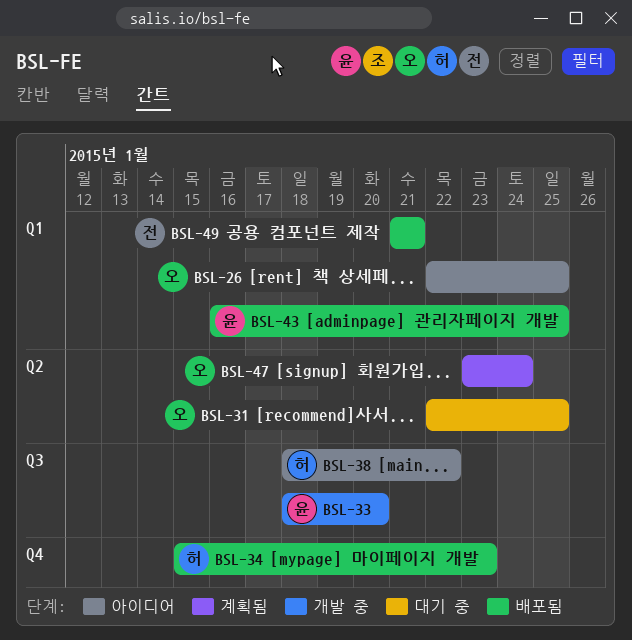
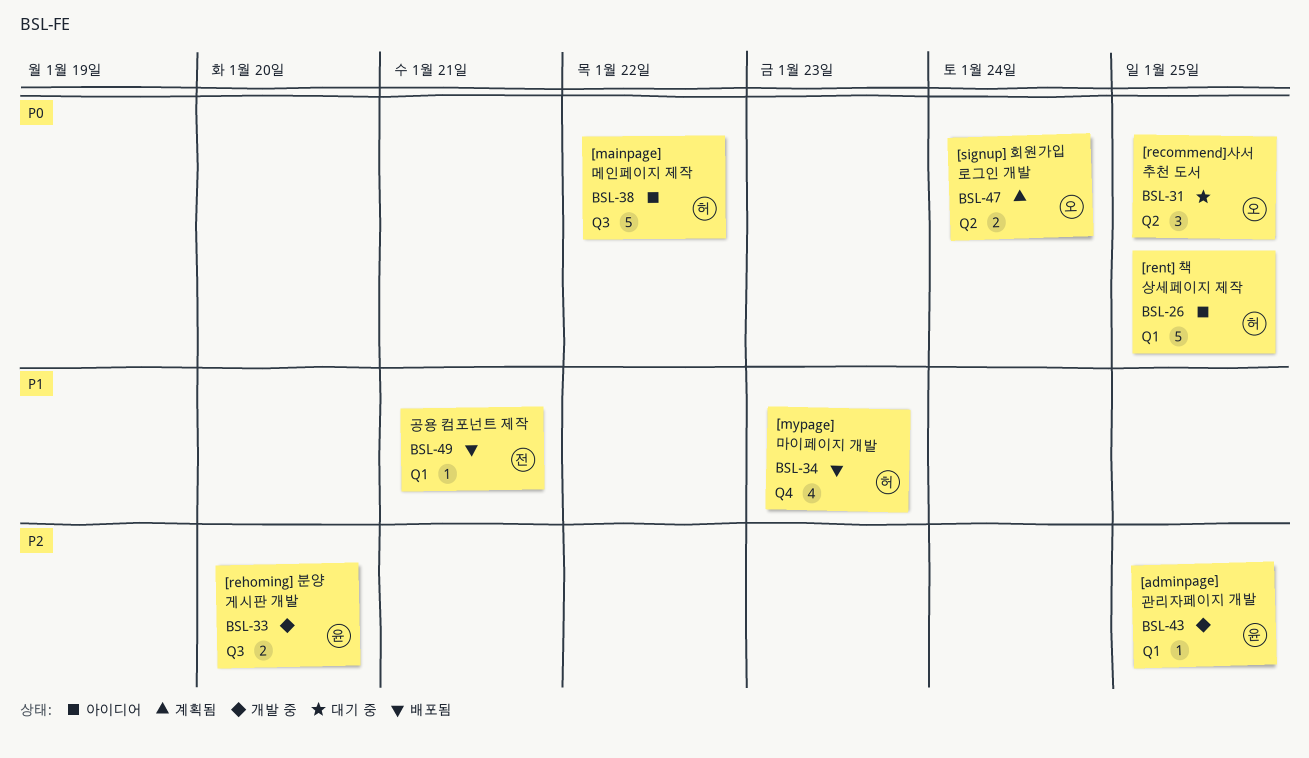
BSL-26, owner: 오 -> 허
BSL-43, status: 배포됨 -> 개발 중

